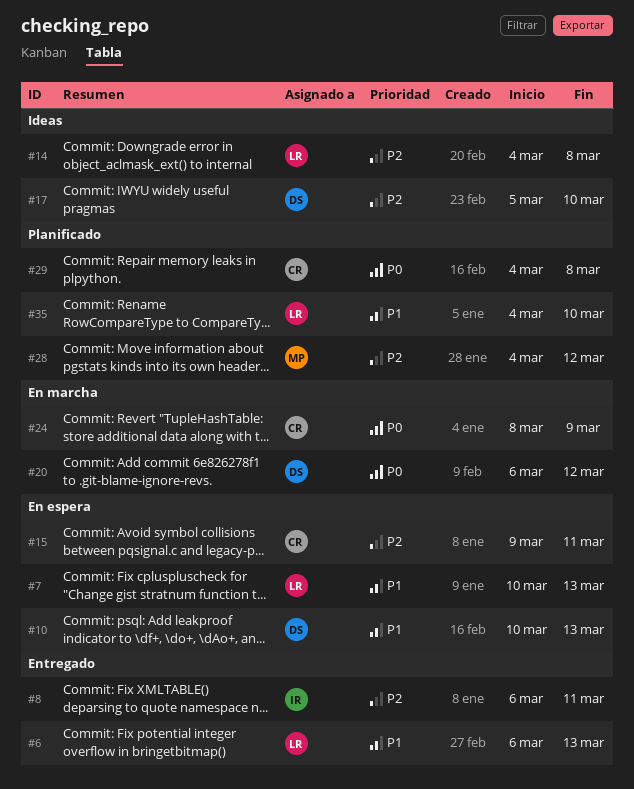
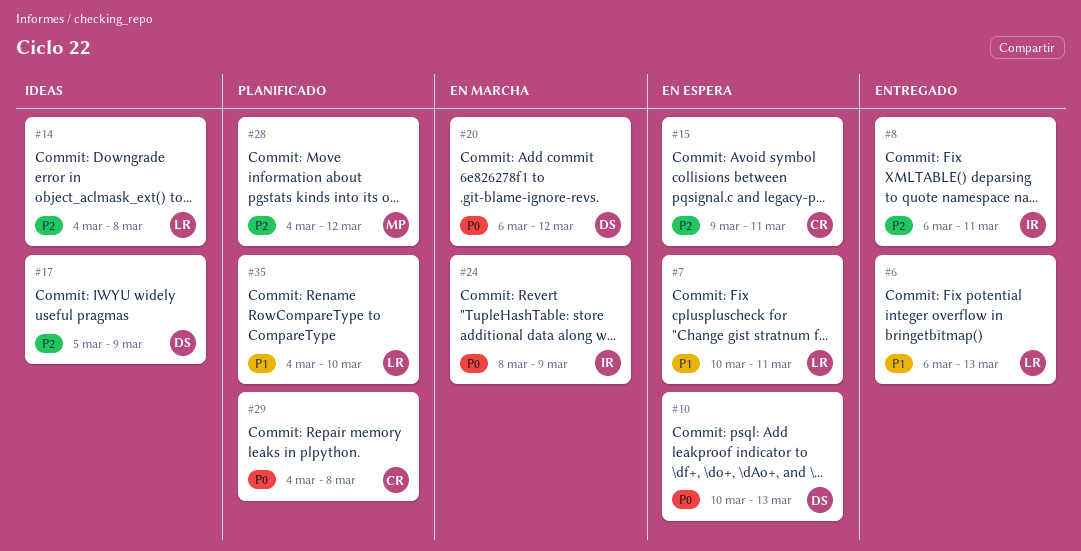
#7, due: Mar 13 -> Mar 11
#10, priority: P1 -> P0
#17, due: Mar 10 -> Mar 9
#24, owner: CR -> IR

